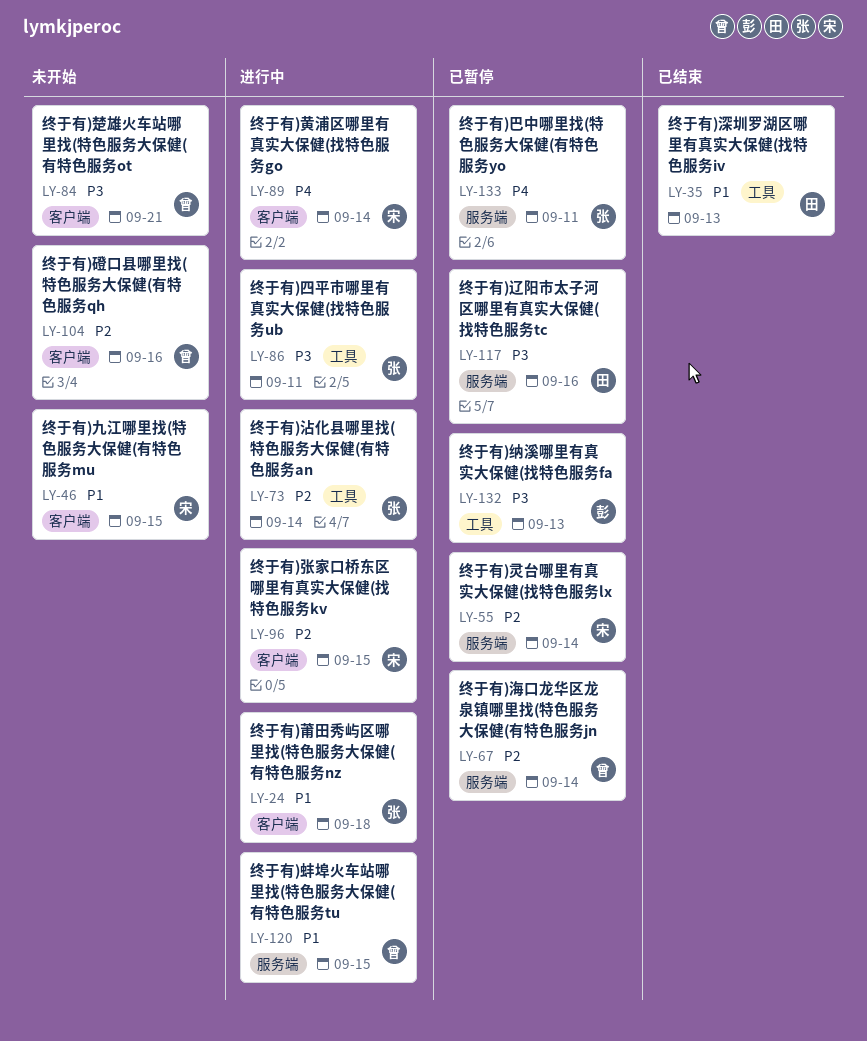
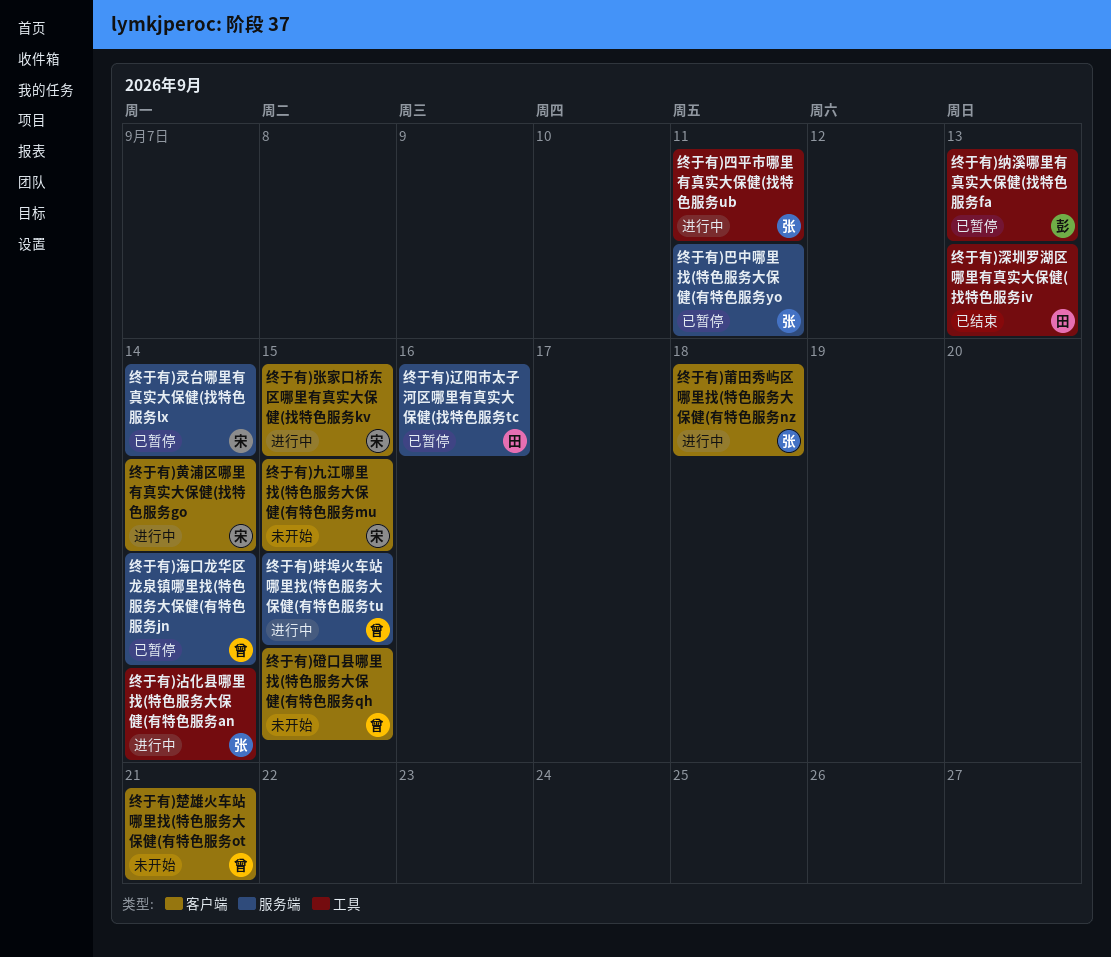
终于有)磴口县哪里找(特色服务大保健(有特色服务qh, due: Sep 16 -> Sep 15

